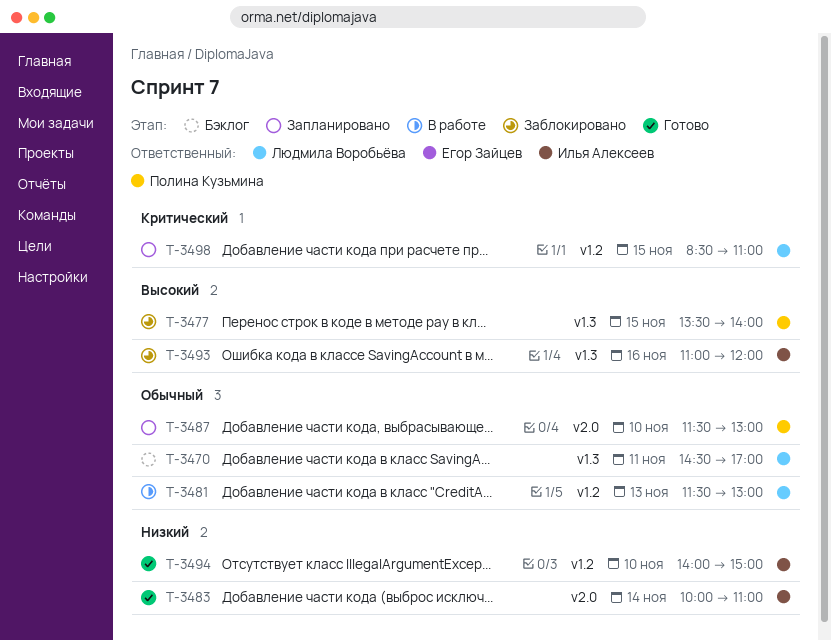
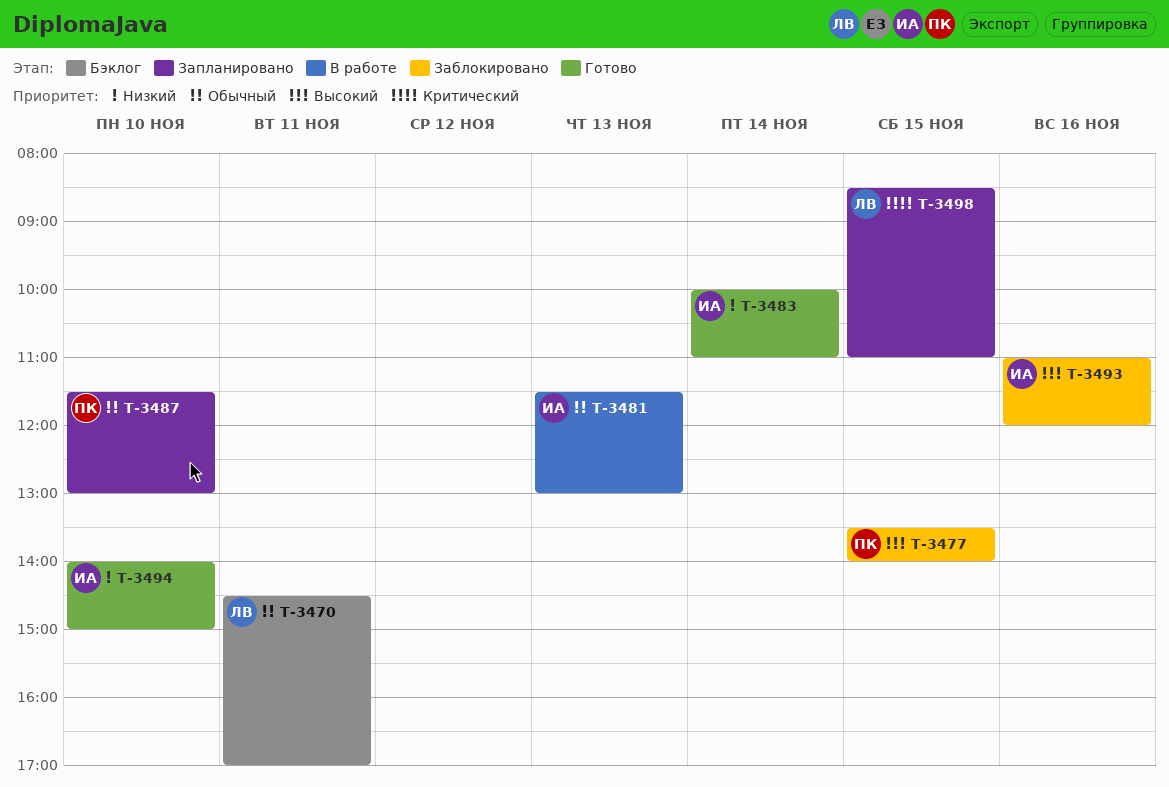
T-3481, owner: Людмила Воробьёва -> Илья Алексеев

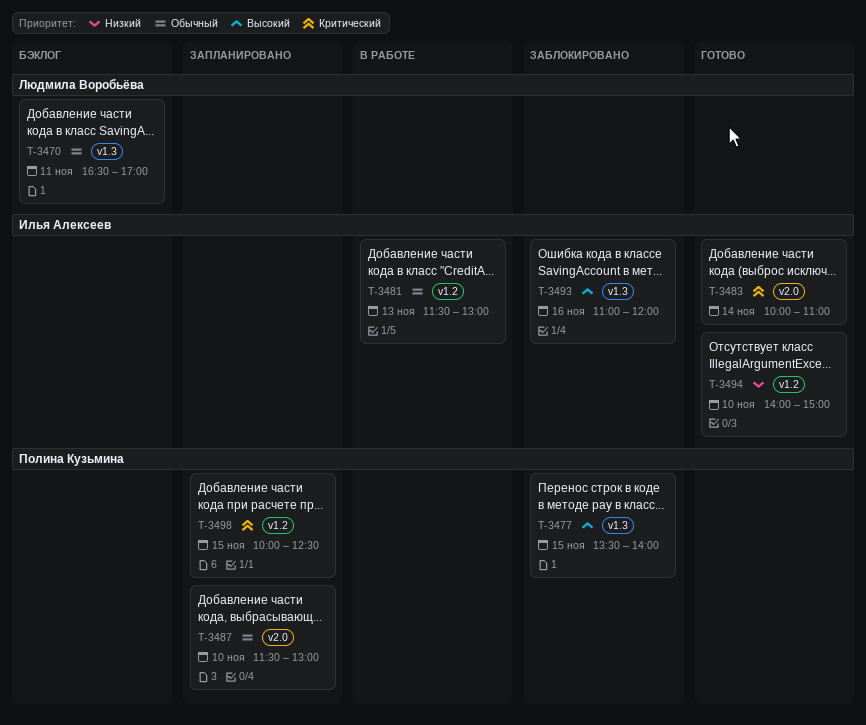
T-3470, begins: 14:30 -> 16:30
T-3483, priority: Низкий -> Критический
T-3498, owner: Людмила Воробьёва -> Полина Кузьмина
T-3498, begins: 08:30 -> 10:00
T-3498, ends: 11:00 -> 12:30

